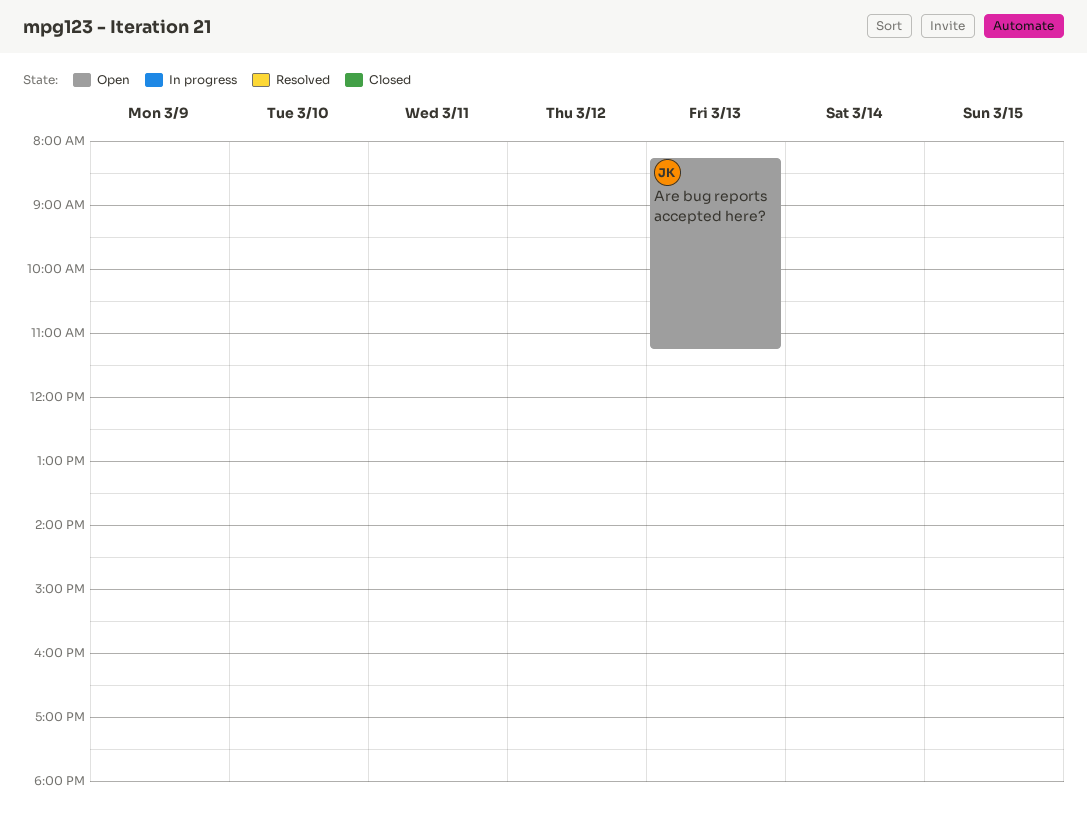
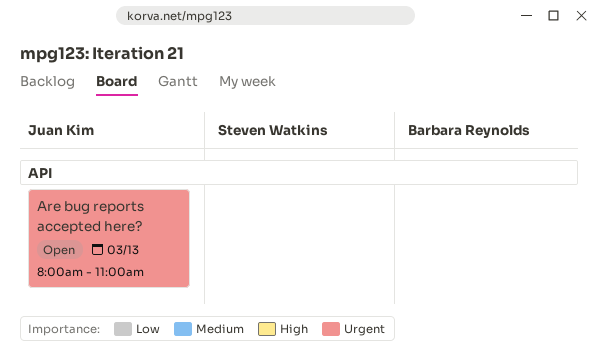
Are bug reports accepted here?, begins: 08:15 -> 08:00
Are bug reports accepted here?, ends: 11:15 -> 11:00

